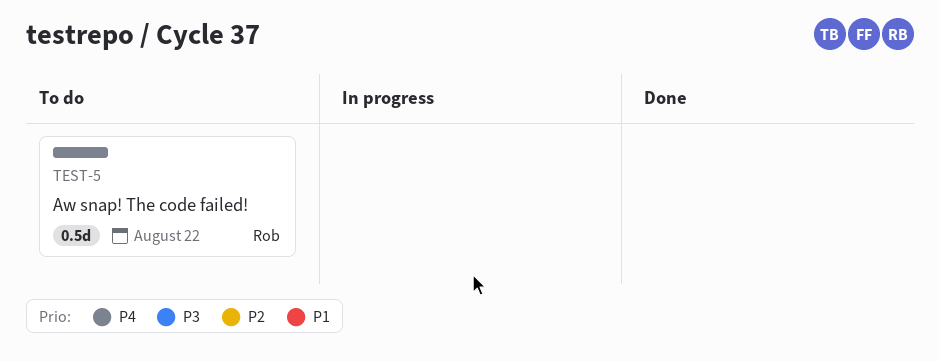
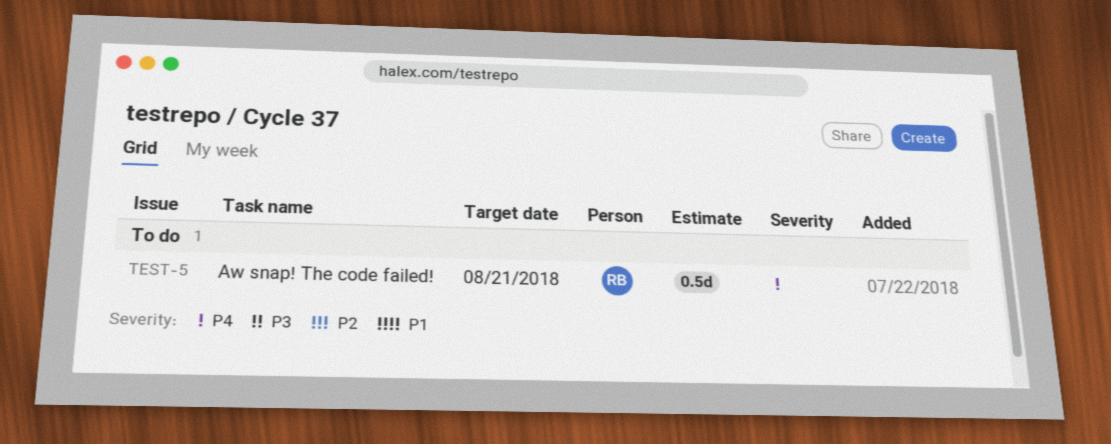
TEST-5, due: Aug 22 -> Aug 21

